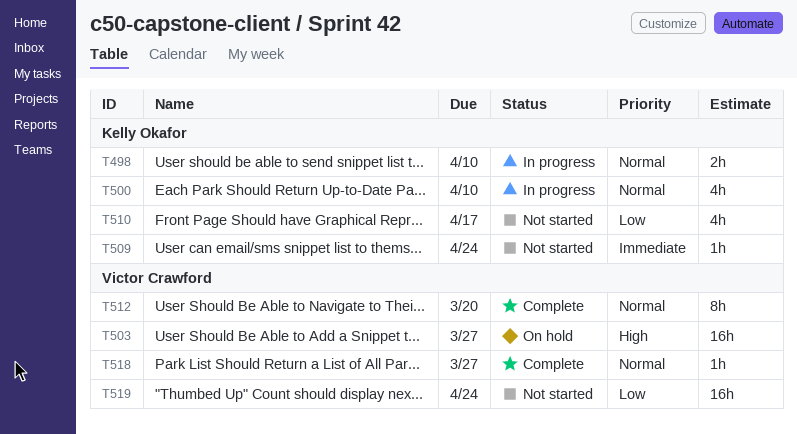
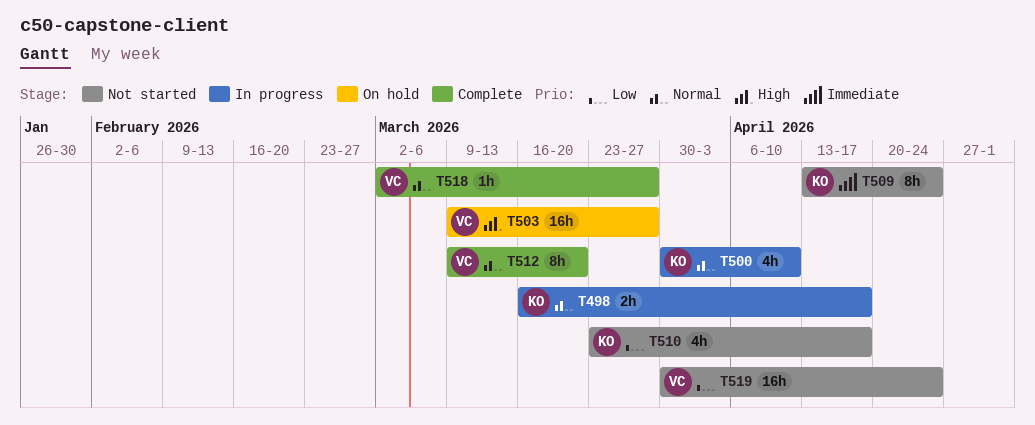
T498, due: Apr 10 -> Apr 17
T509, estimate: 1h -> 8h

